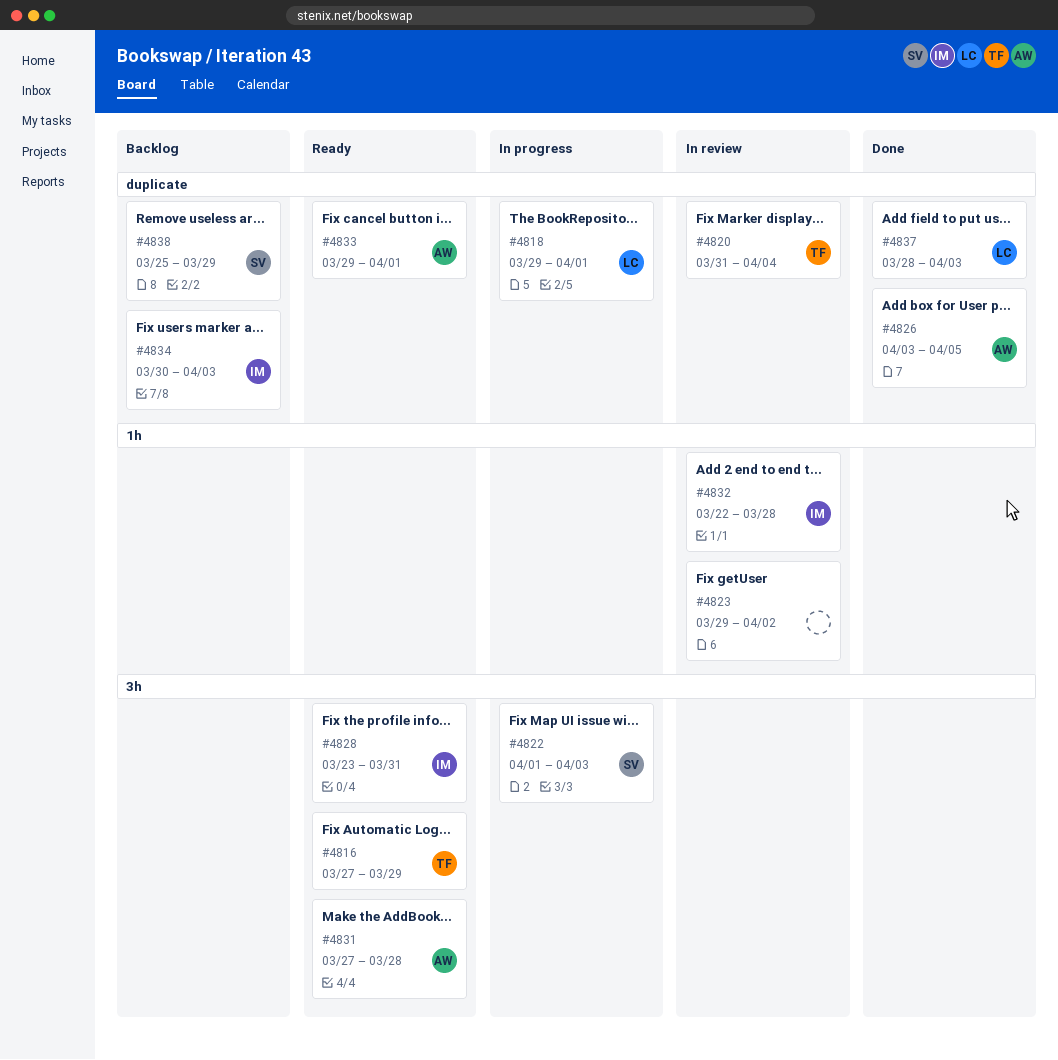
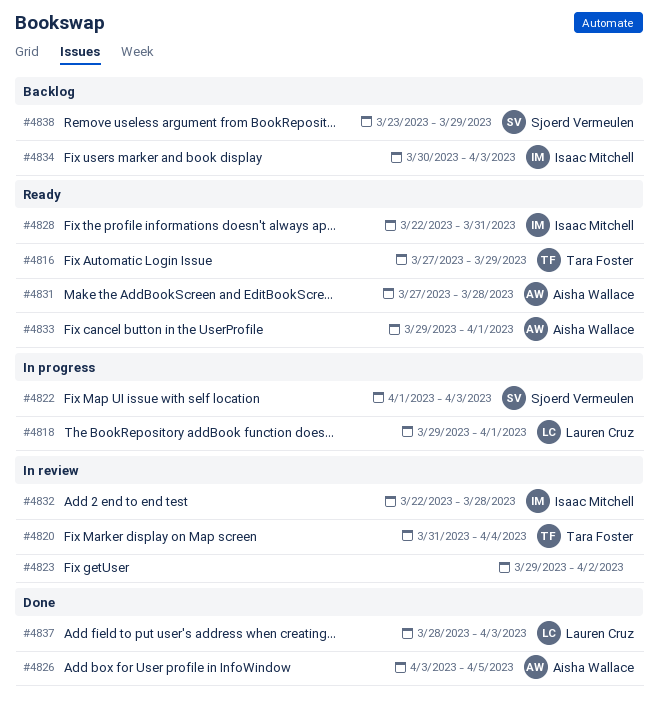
#4828, start: Mar 23 -> Mar 22
#4838, start: Mar 25 -> Mar 23

